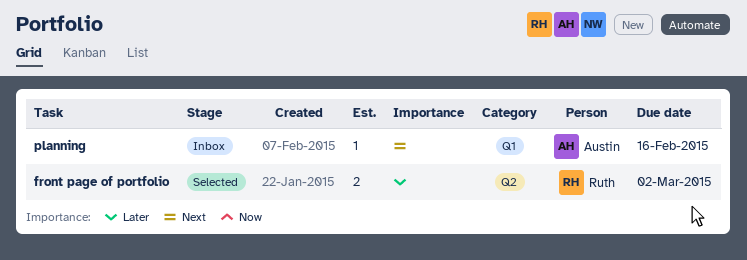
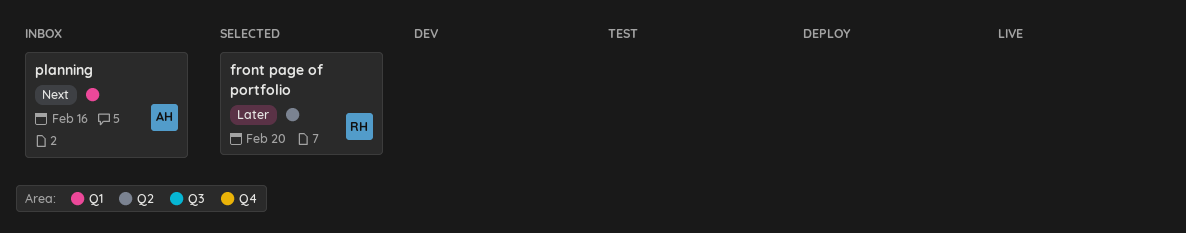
front page of portfolio, due: Mar 2 -> Feb 20

